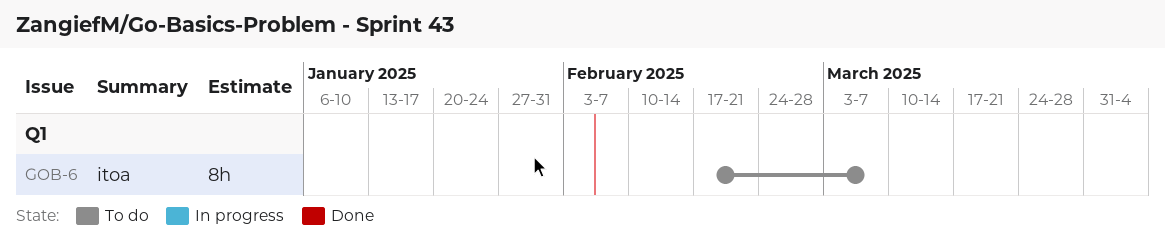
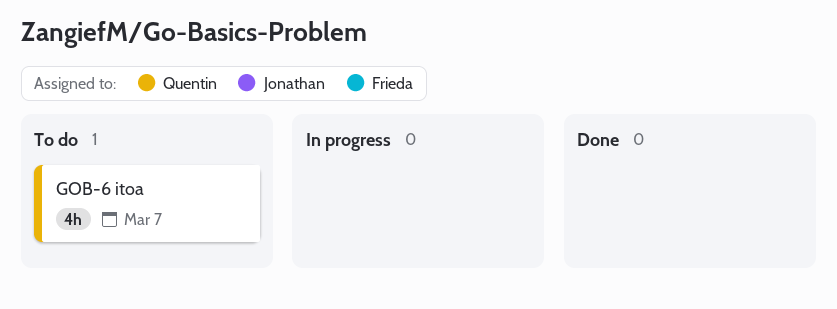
GOB-6, estimate: 8h -> 4h

